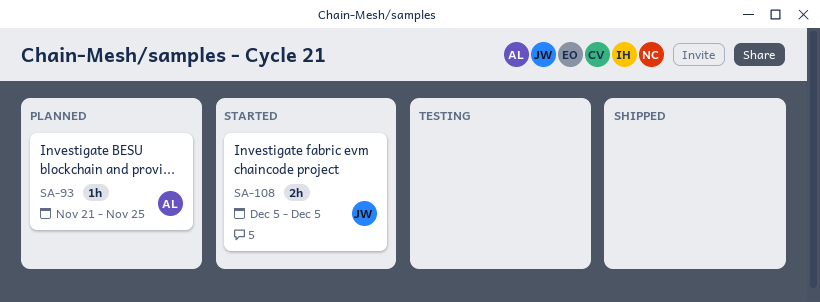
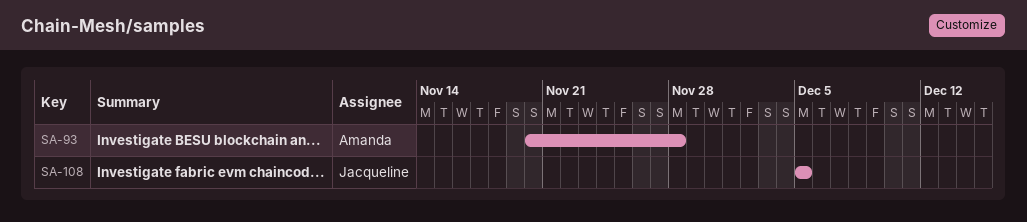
SA-93, start: Nov 21 -> Nov 20
SA-93, due: Nov 25 -> Nov 28

